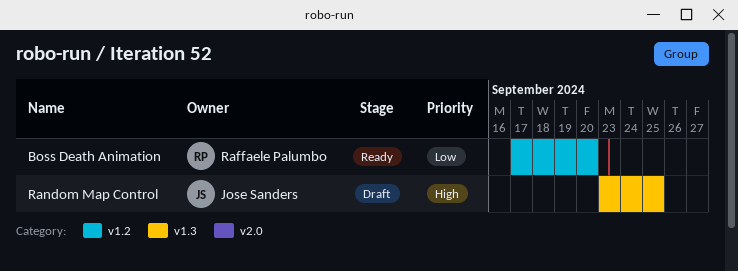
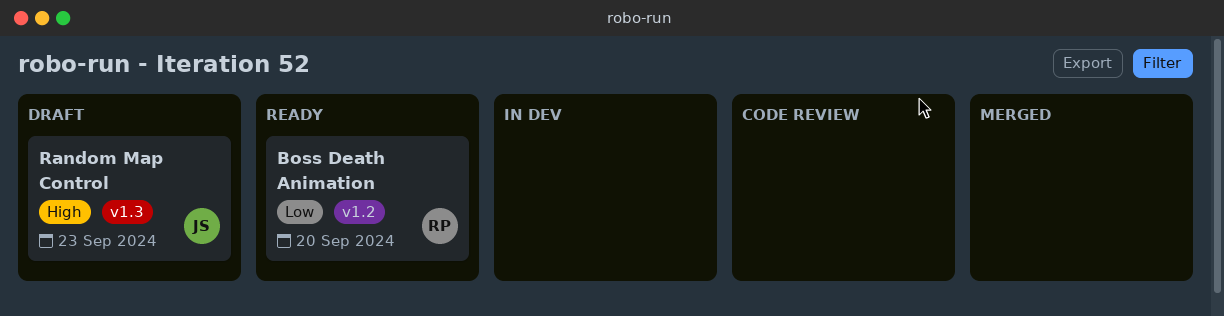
Random Map Control, due: Sep 25 -> Sep 23

